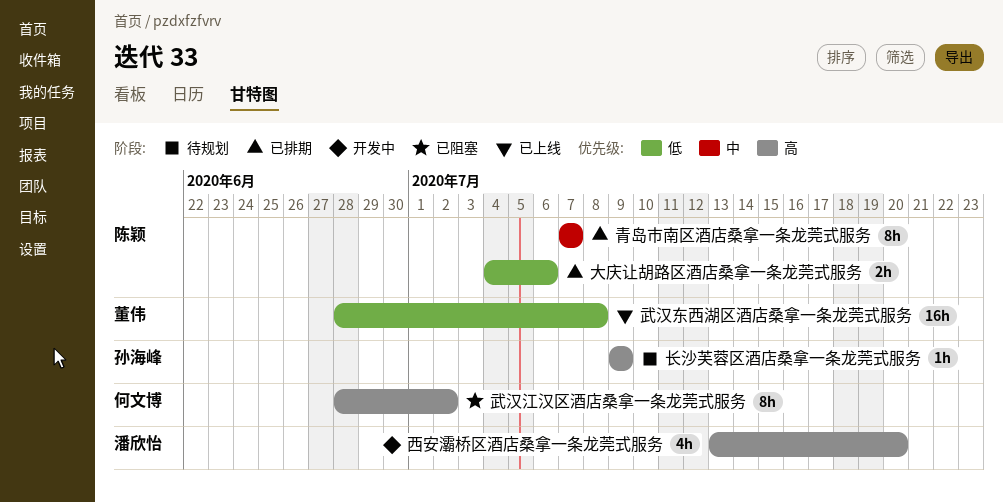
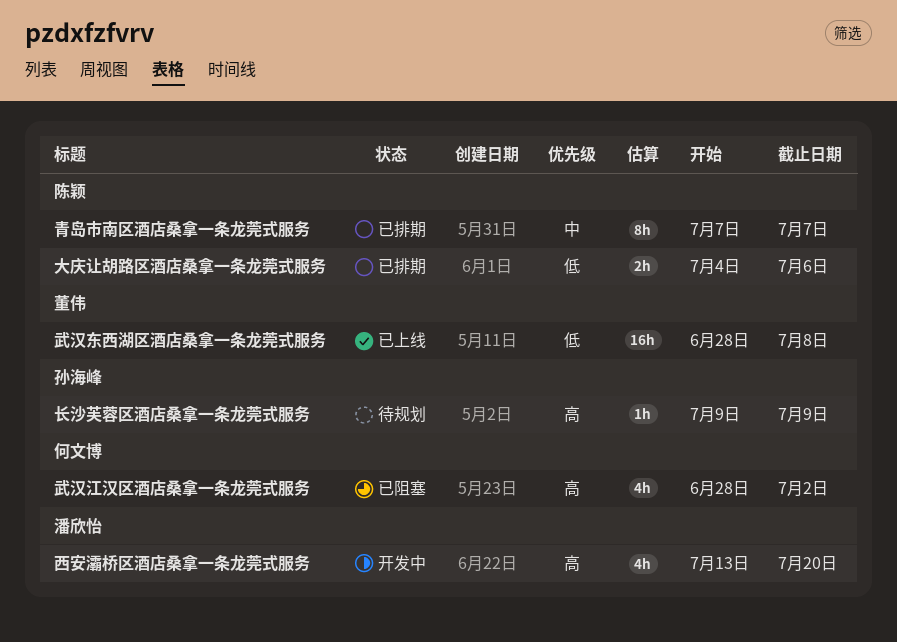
武汉江汉区酒店桑拿一条龙莞式服务, estimate: 8h -> 4h

